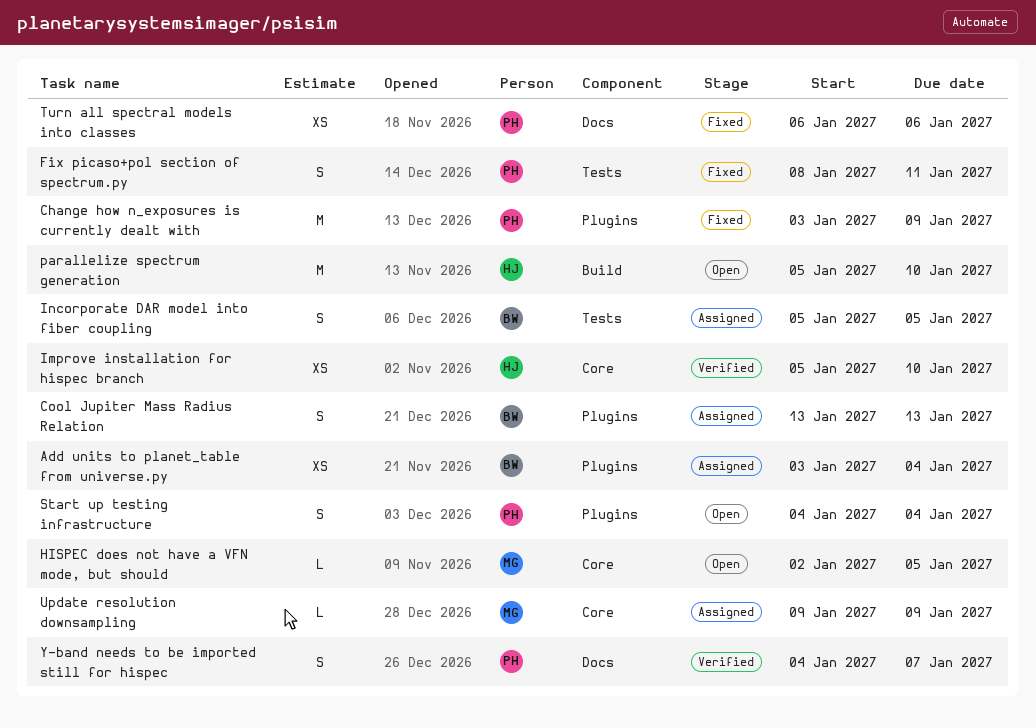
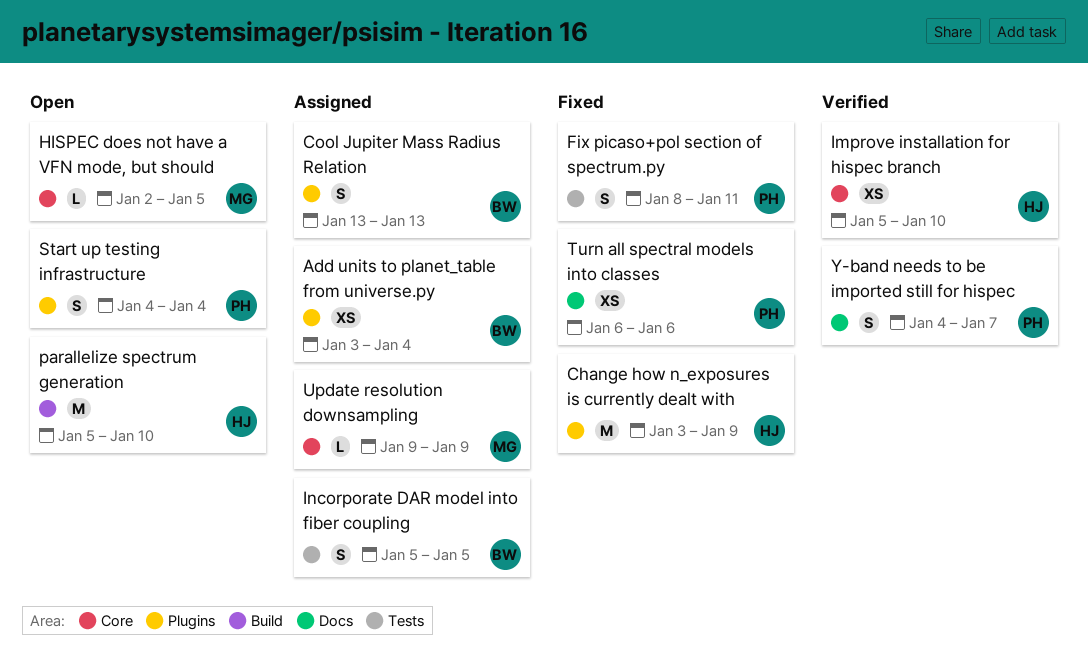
Change how n_exposures is currently dealt with, owner: PH -> HJ

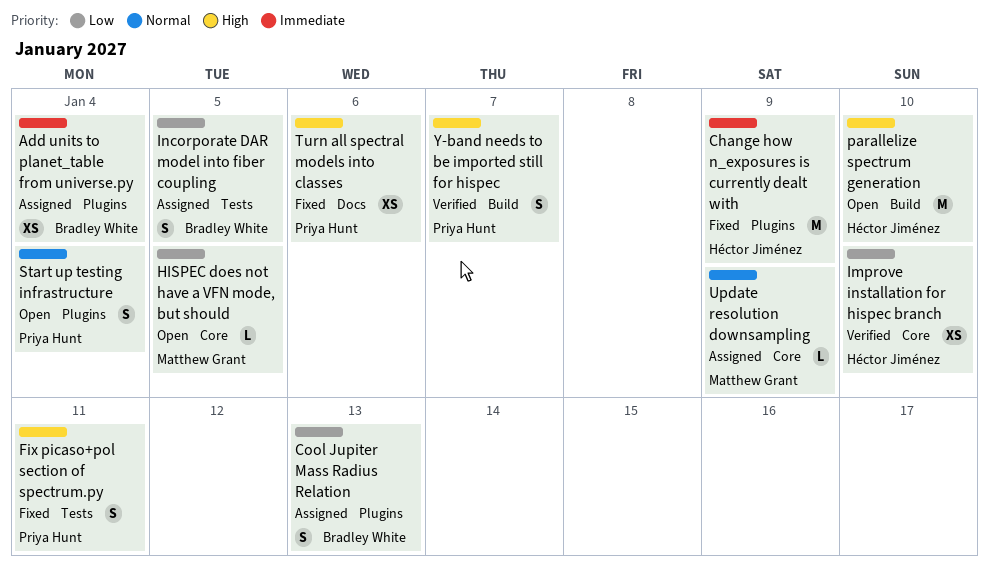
Y-band needs to be imported still for hispec, label: Docs -> Build

